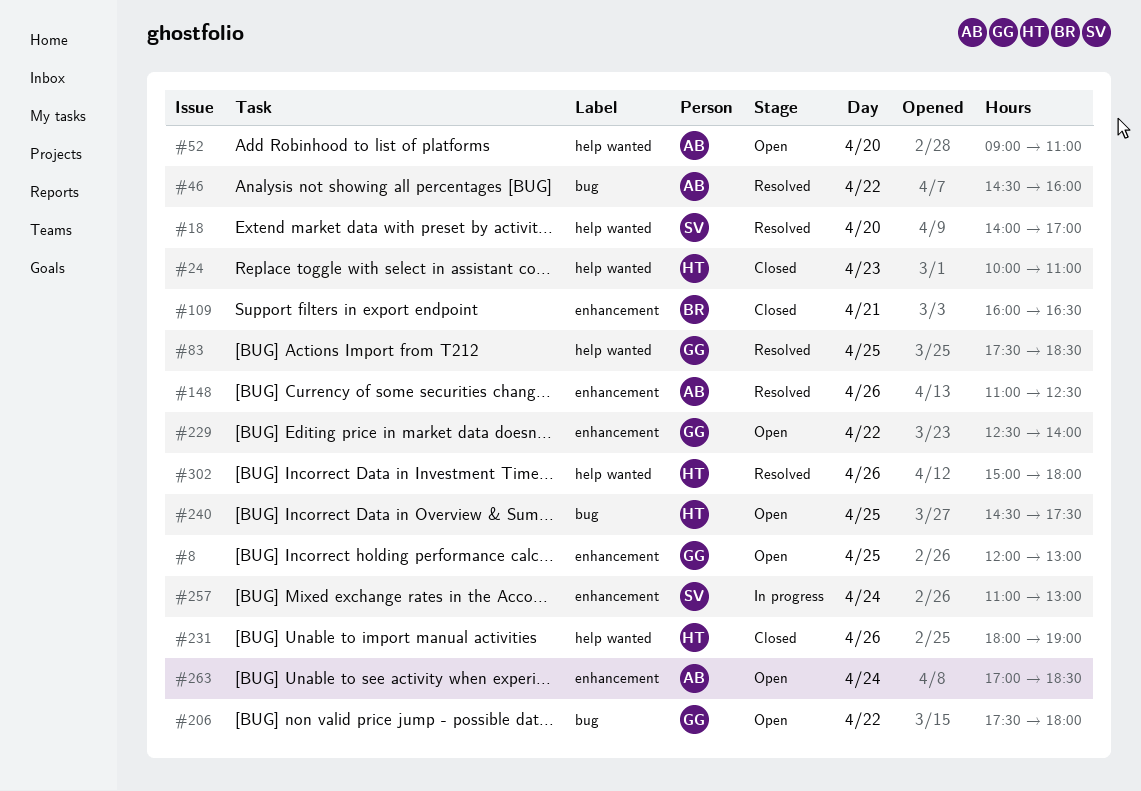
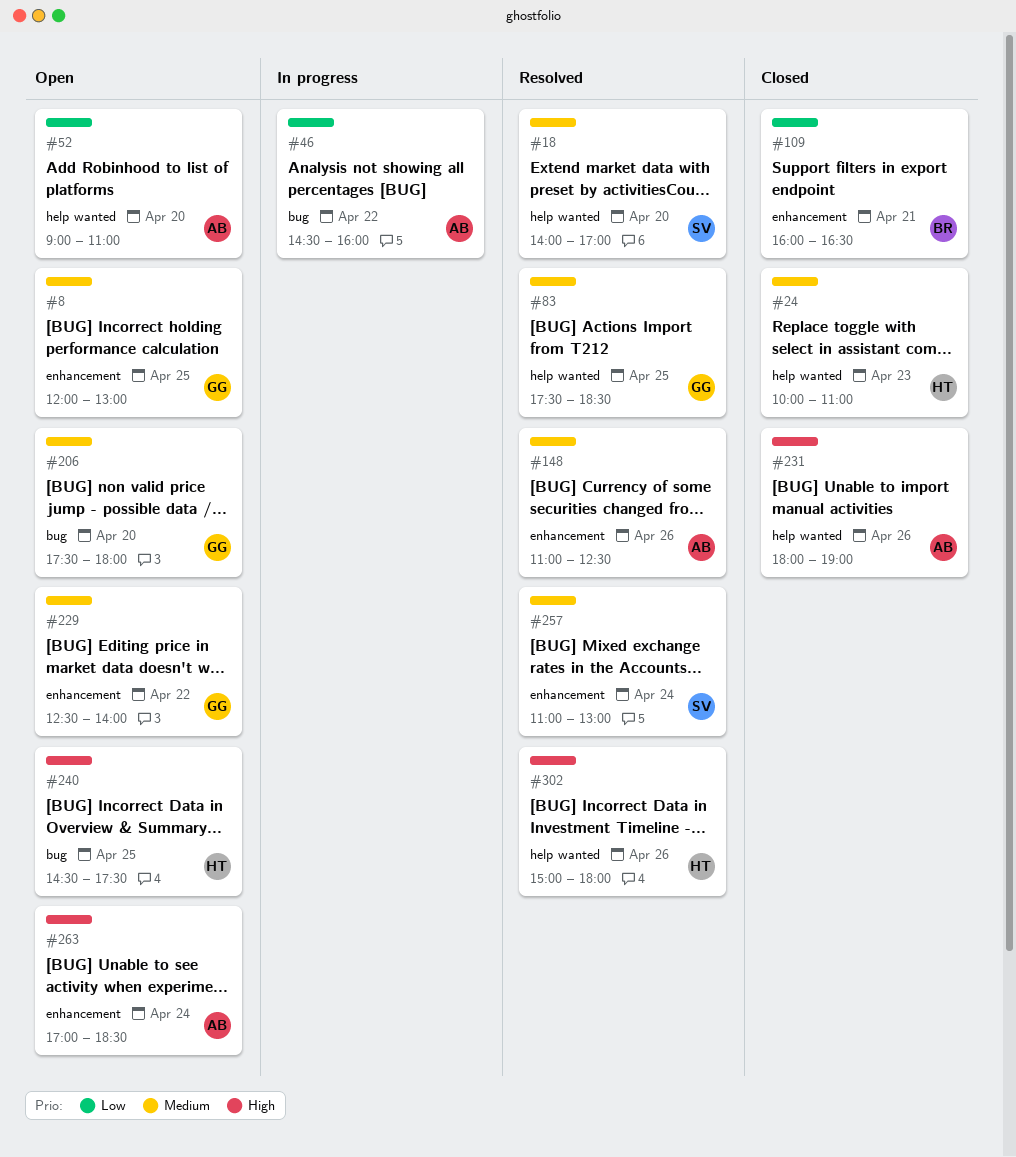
#46, status: Resolved -> In progress
#206, day: Apr 22 -> Apr 20
#231, owner: HT -> AB
#257, status: In progress -> Resolved

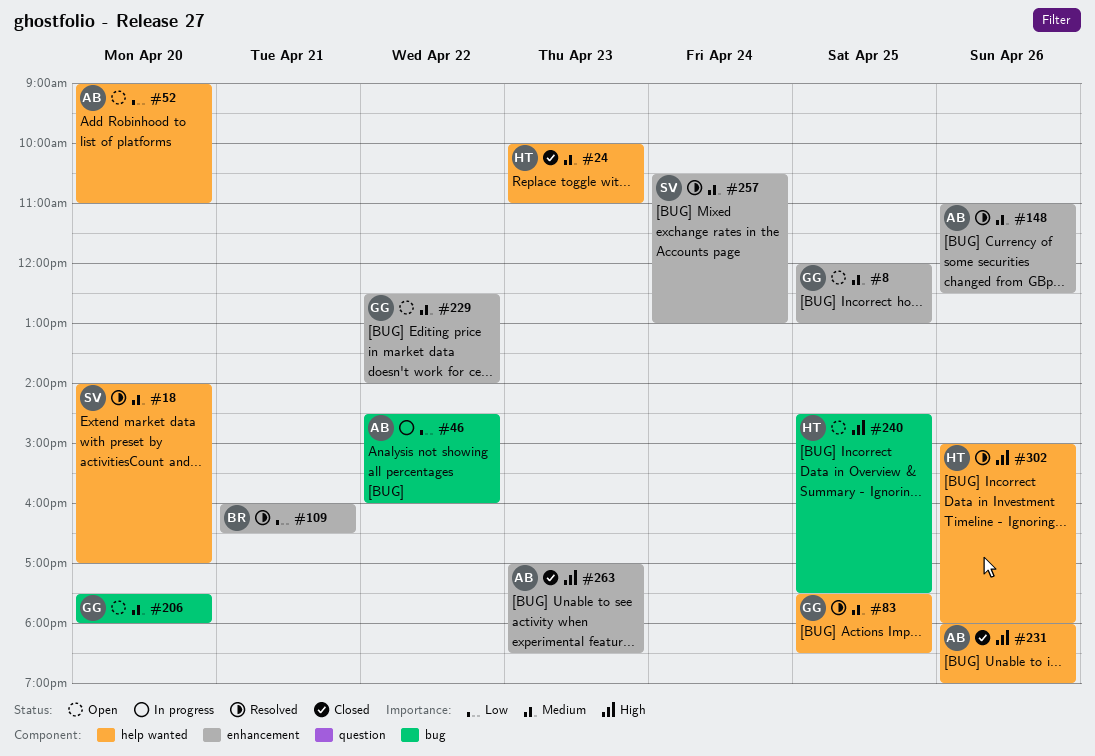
#109, status: Closed -> Resolved
#257, begins: 11:00 -> 10:30
#263, status: Open -> Closed
#263, day: Apr 24 -> Apr 23

